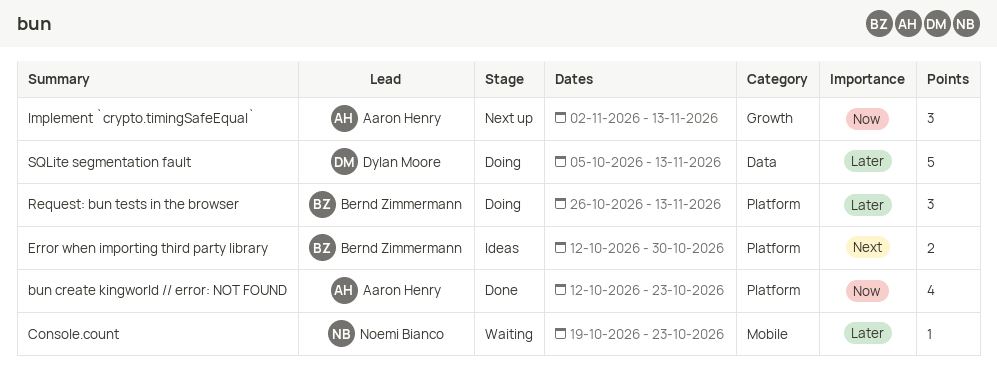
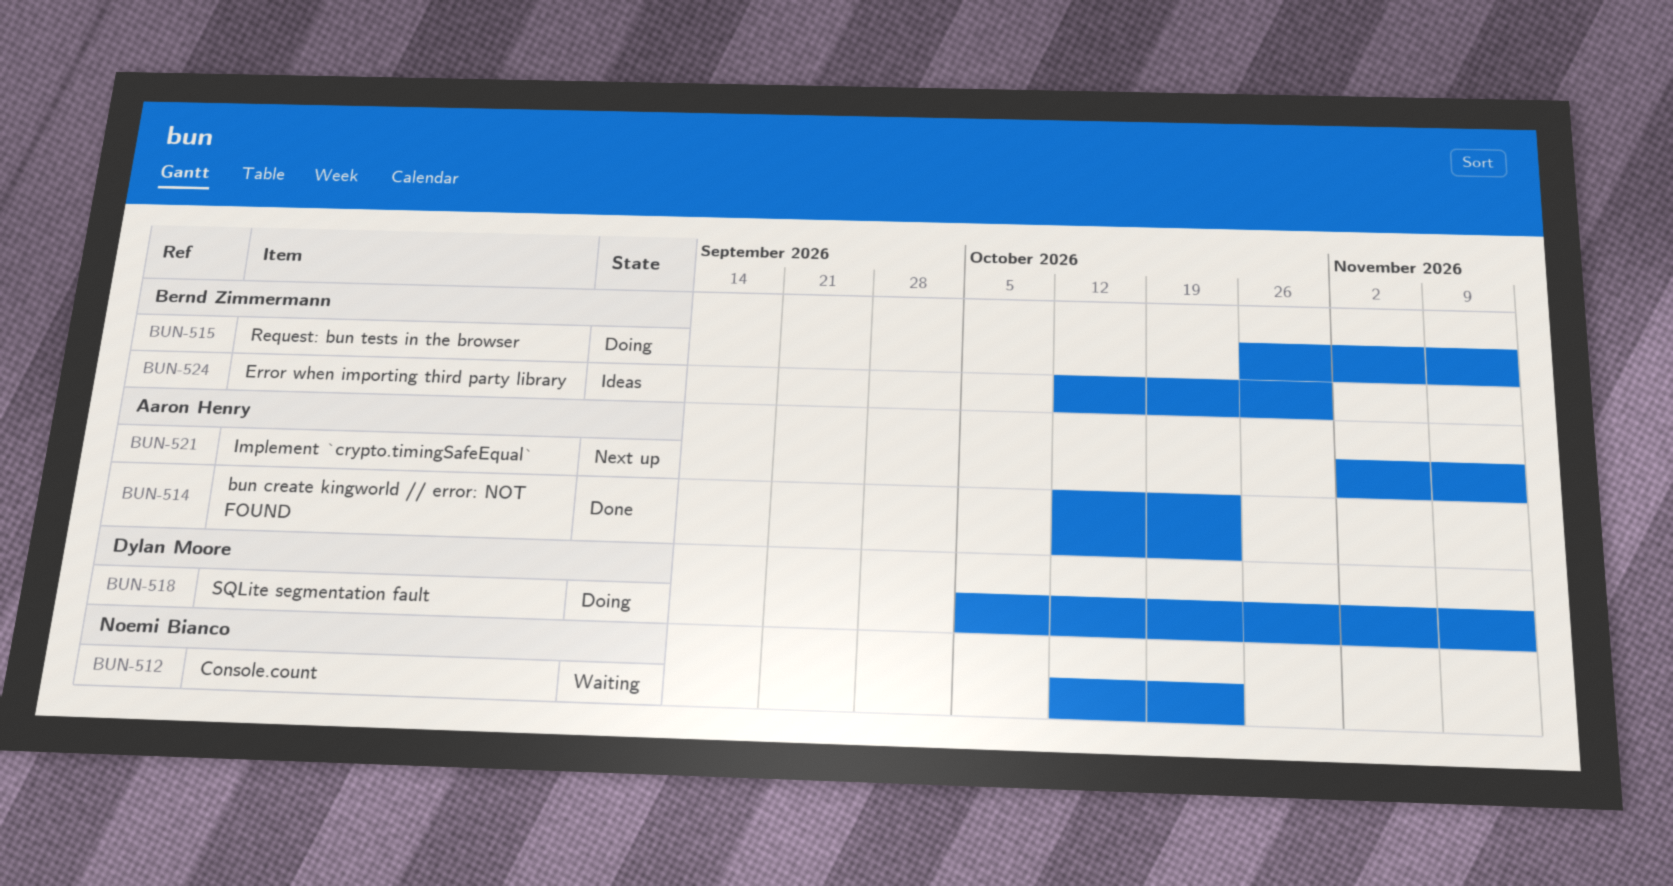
Console.count, start: Oct 19 -> Oct 12

